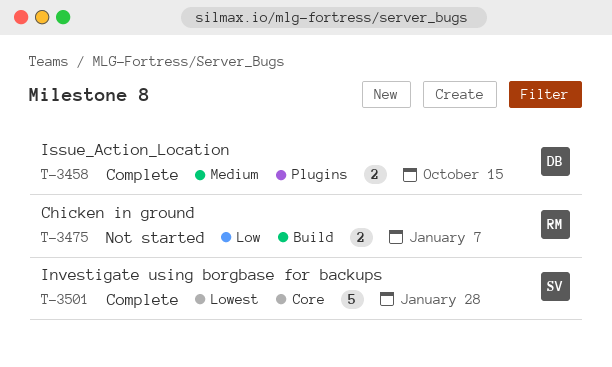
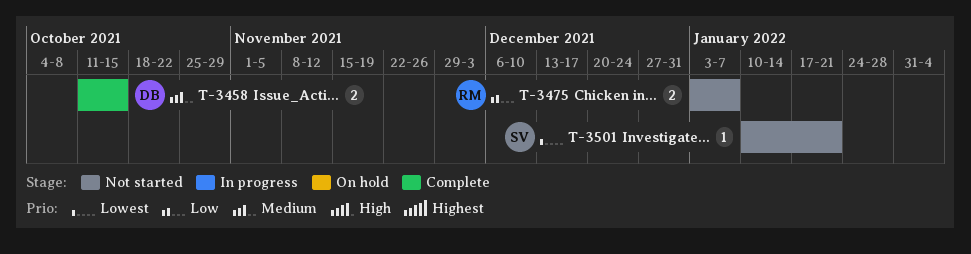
T-3501, status: Complete -> Not started
T-3501, estimate: 5 -> 1
T-3501, due: Jan 28 -> Jan 21

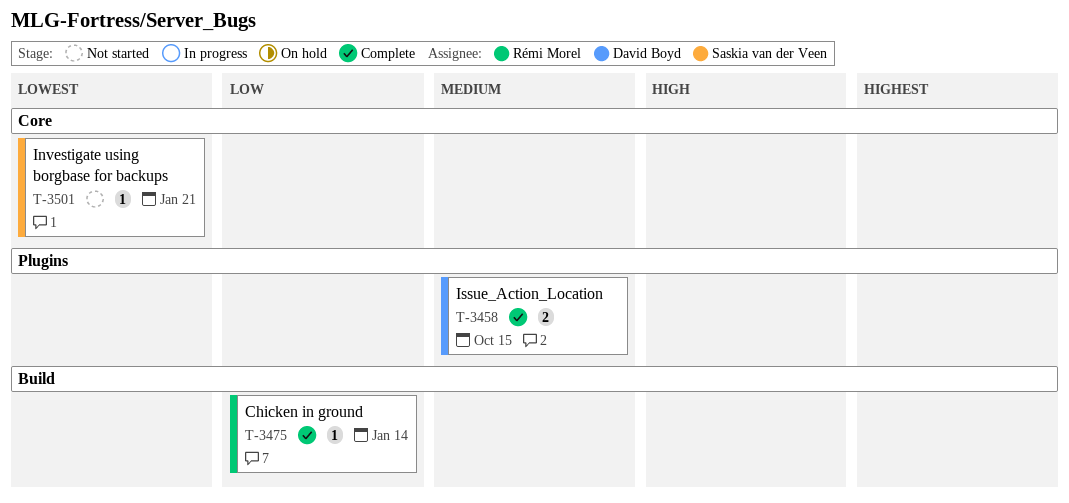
T-3475, status: Not started -> Complete
T-3475, estimate: 2 -> 1
T-3475, due: Jan 7 -> Jan 14

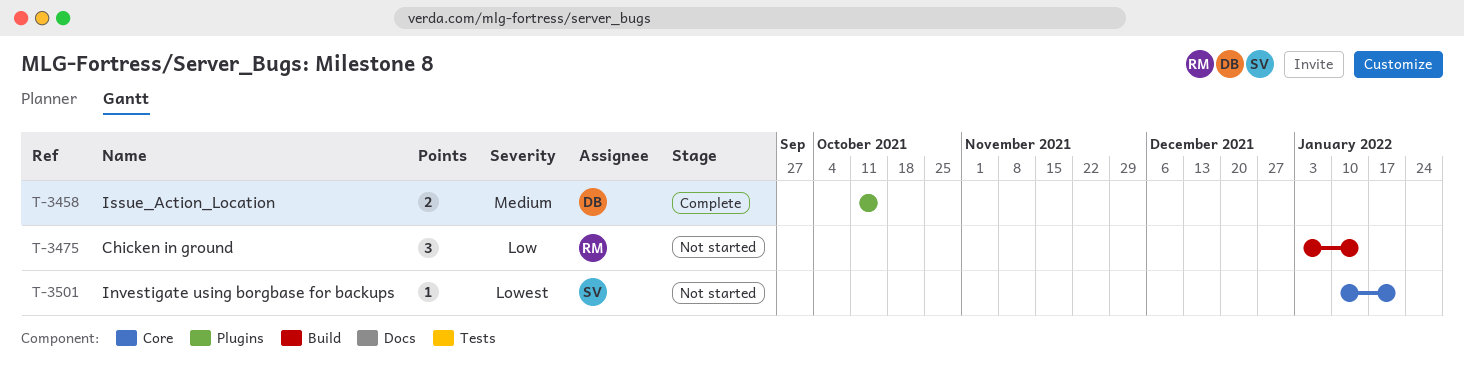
T-3475, status: Complete -> Not started
T-3475, estimate: 1 -> 3

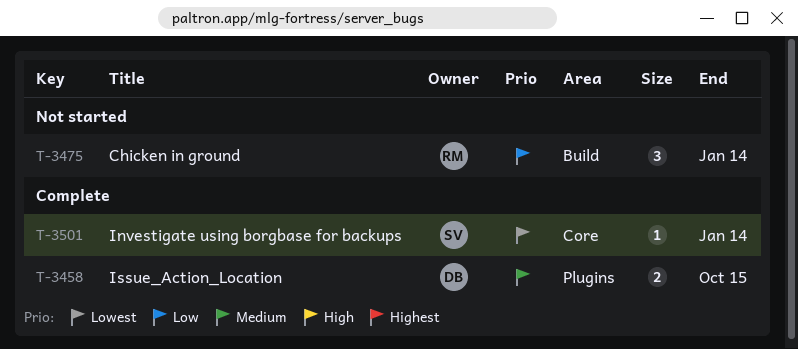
T-3501, status: Not started -> Complete
T-3501, due: Jan 21 -> Jan 14

